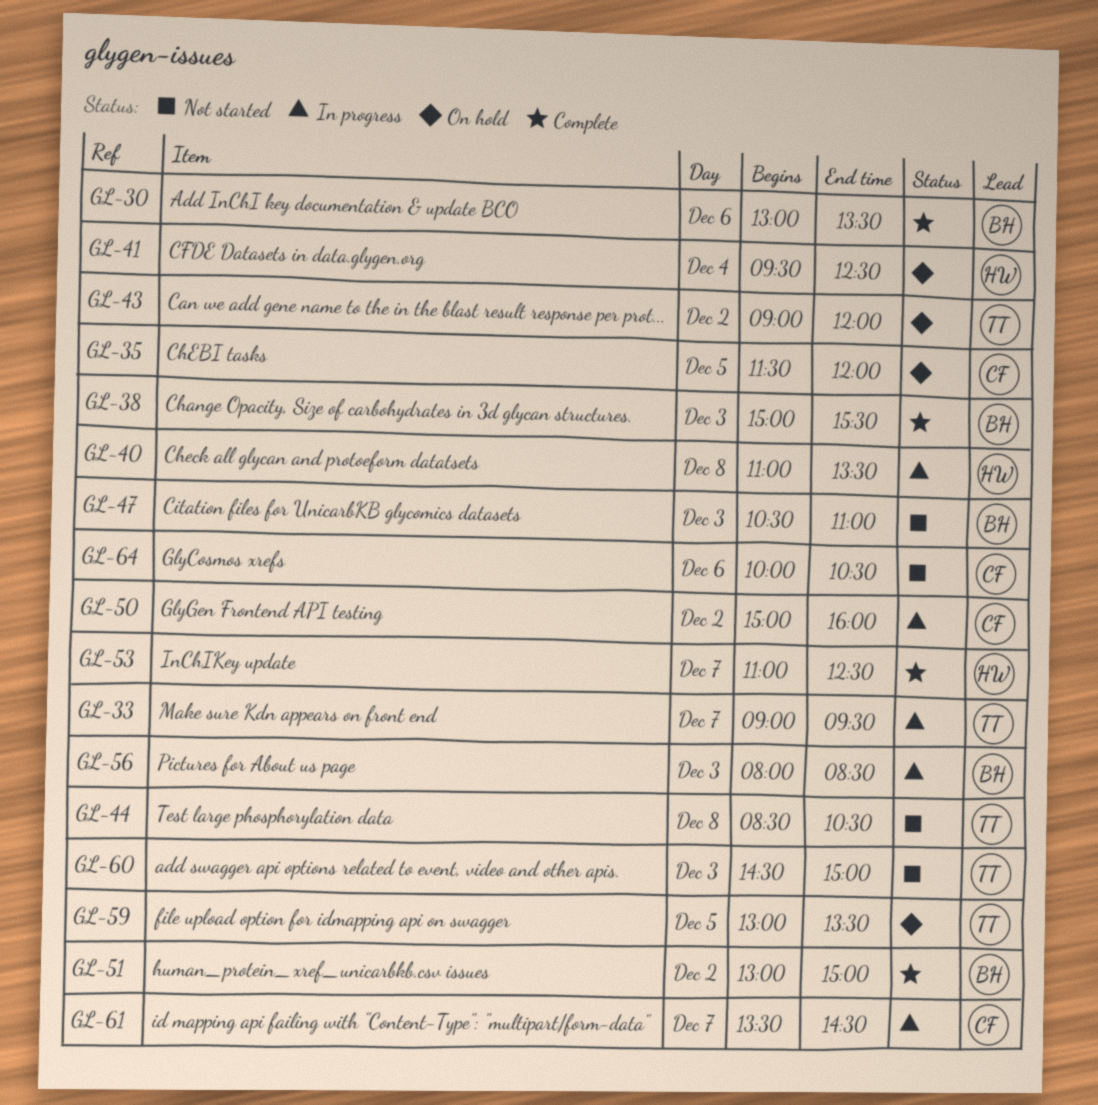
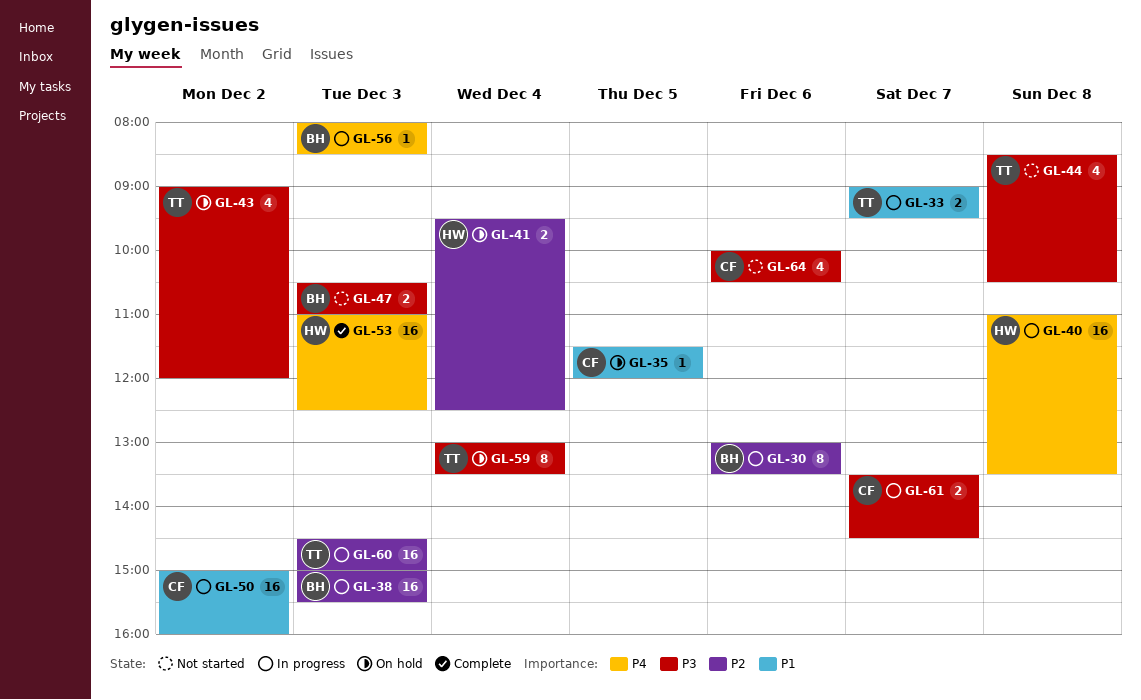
GL-30, status: Complete -> In progress
GL-38, status: Complete -> In progress
GL-51: present -> none
GL-53, day: Dec 7 -> Dec 3
GL-59, day: Dec 5 -> Dec 4
GL-60, status: Not started -> In progress

